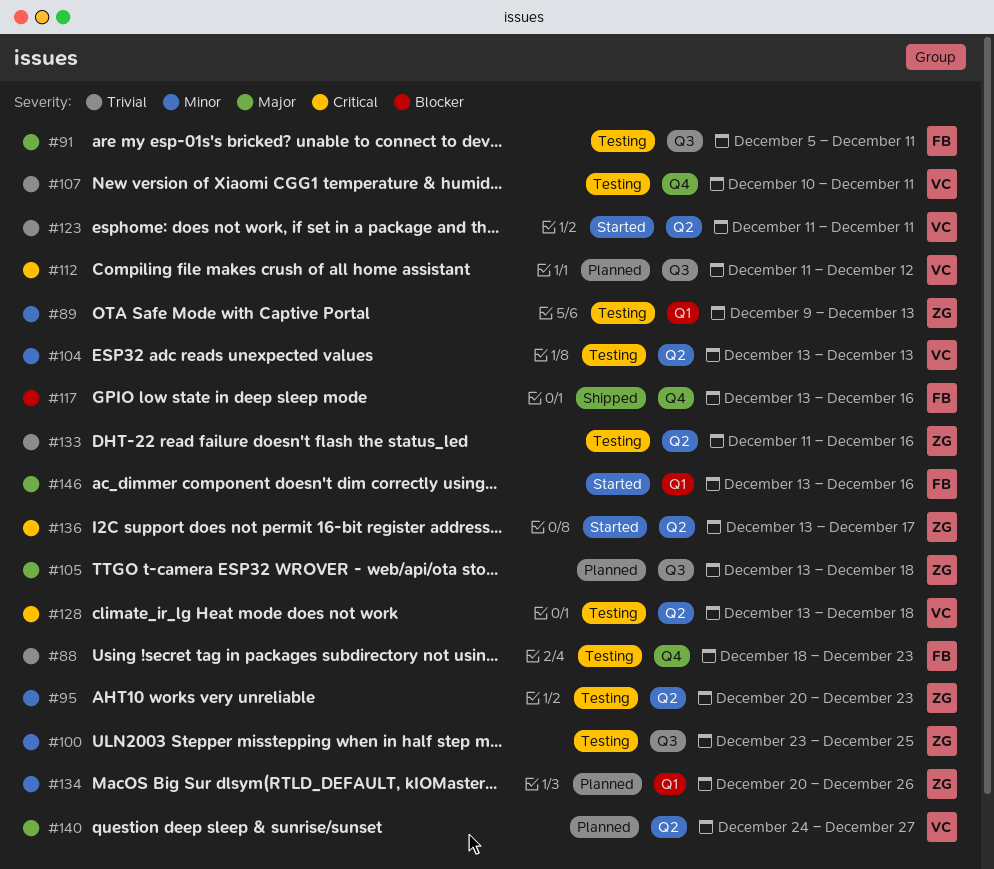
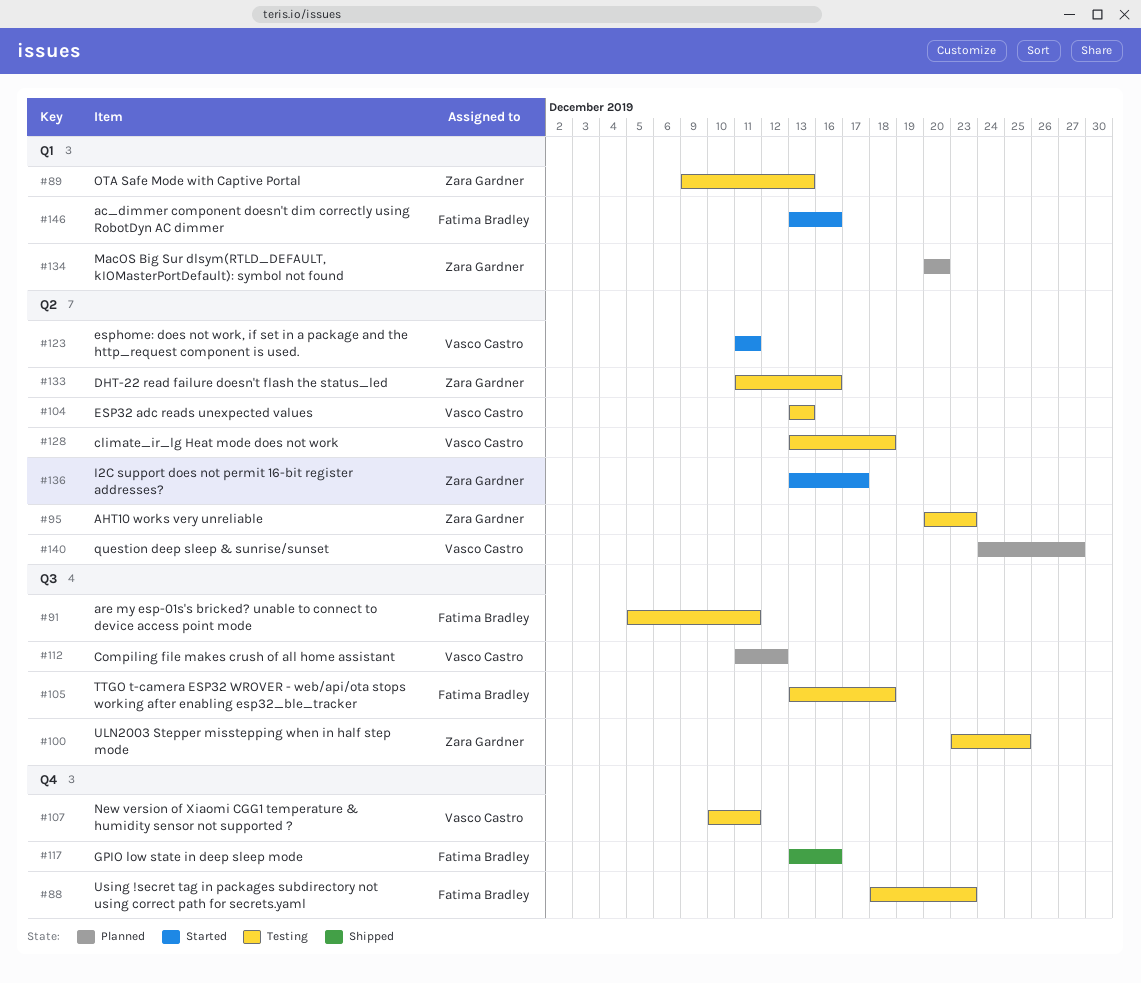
#105, status: Planned -> Testing
#105, owner: Zara Gardner -> Fatima Bradley
#134, due: Dec 26 -> Dec 20

